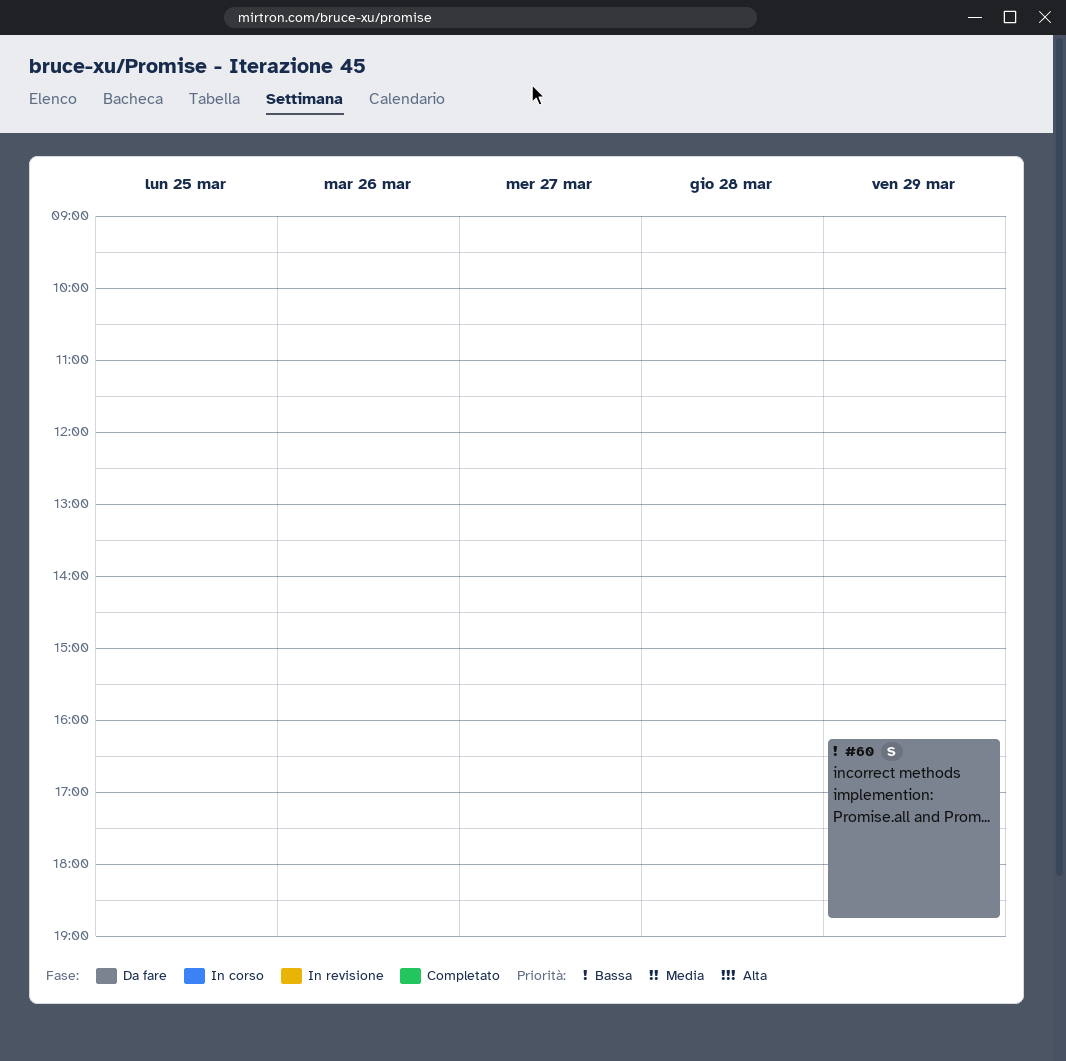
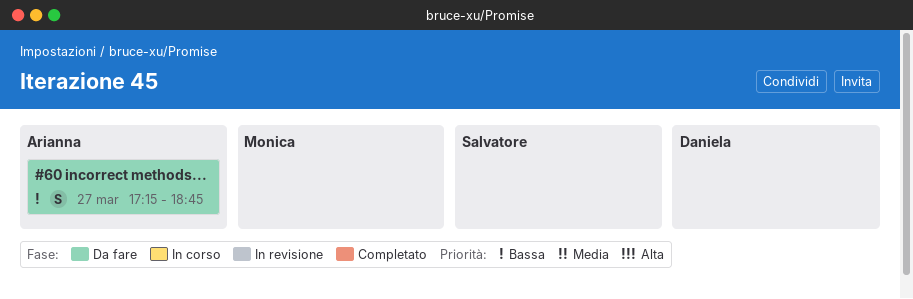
#60, day: Mar 29 -> Mar 27
#60, begins: 16:15 -> 17:15

